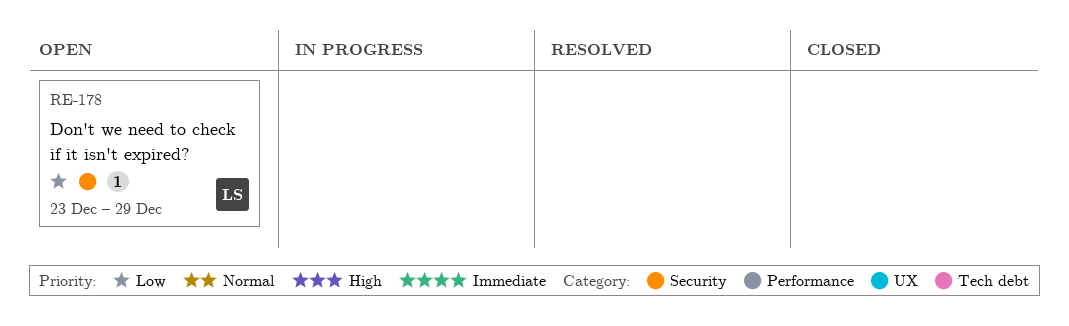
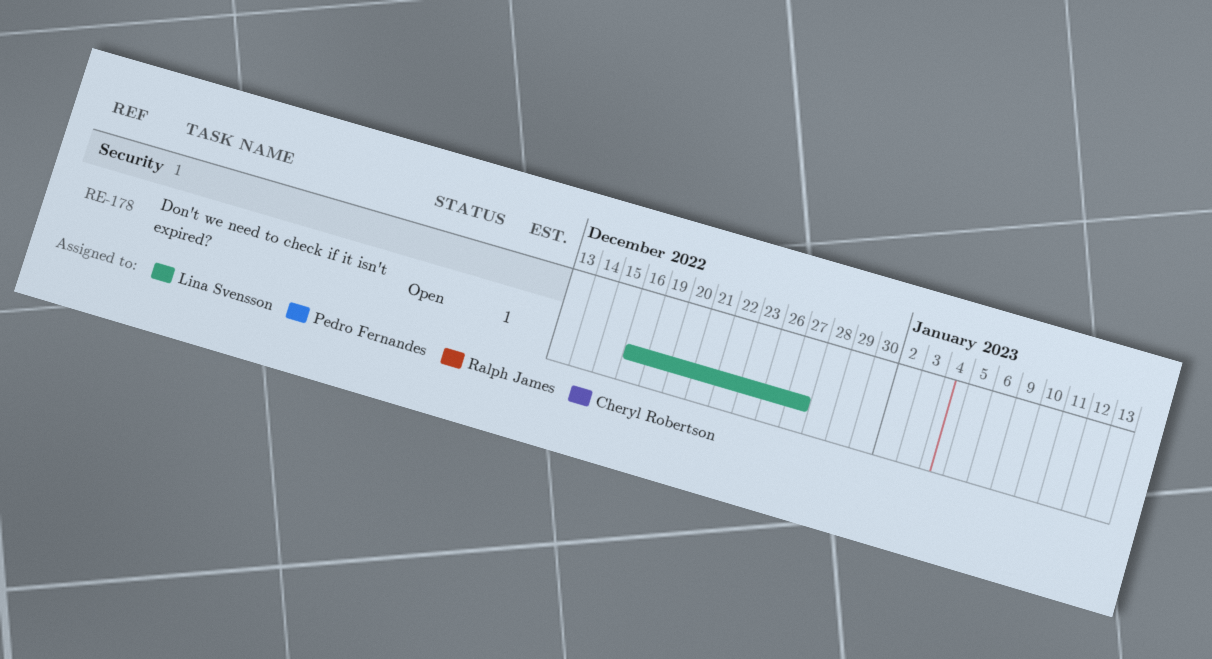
RE-178, start: Dec 23 -> Dec 16
RE-178, due: Dec 29 -> Dec 27

